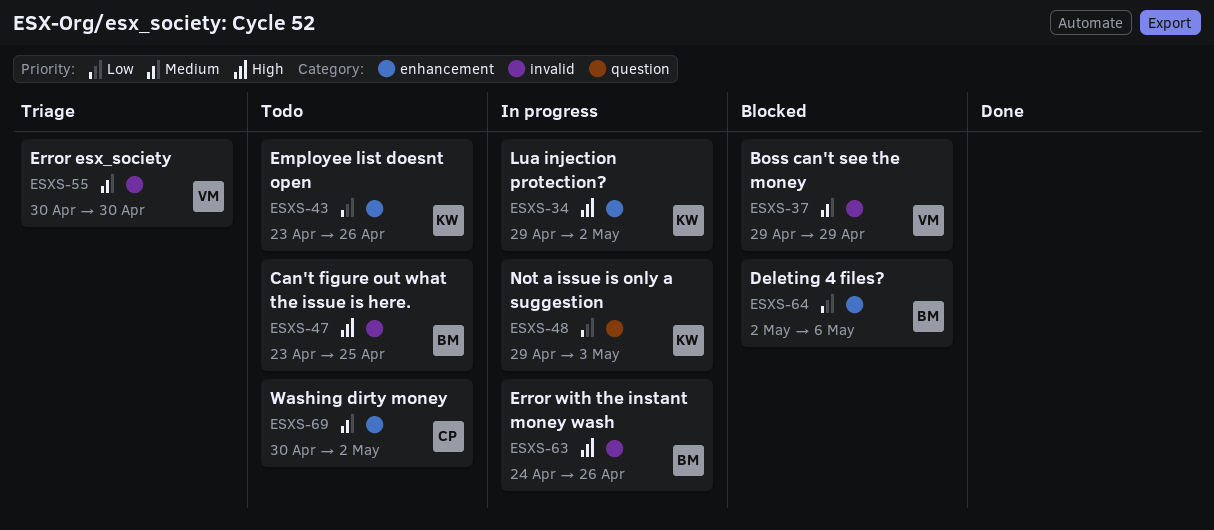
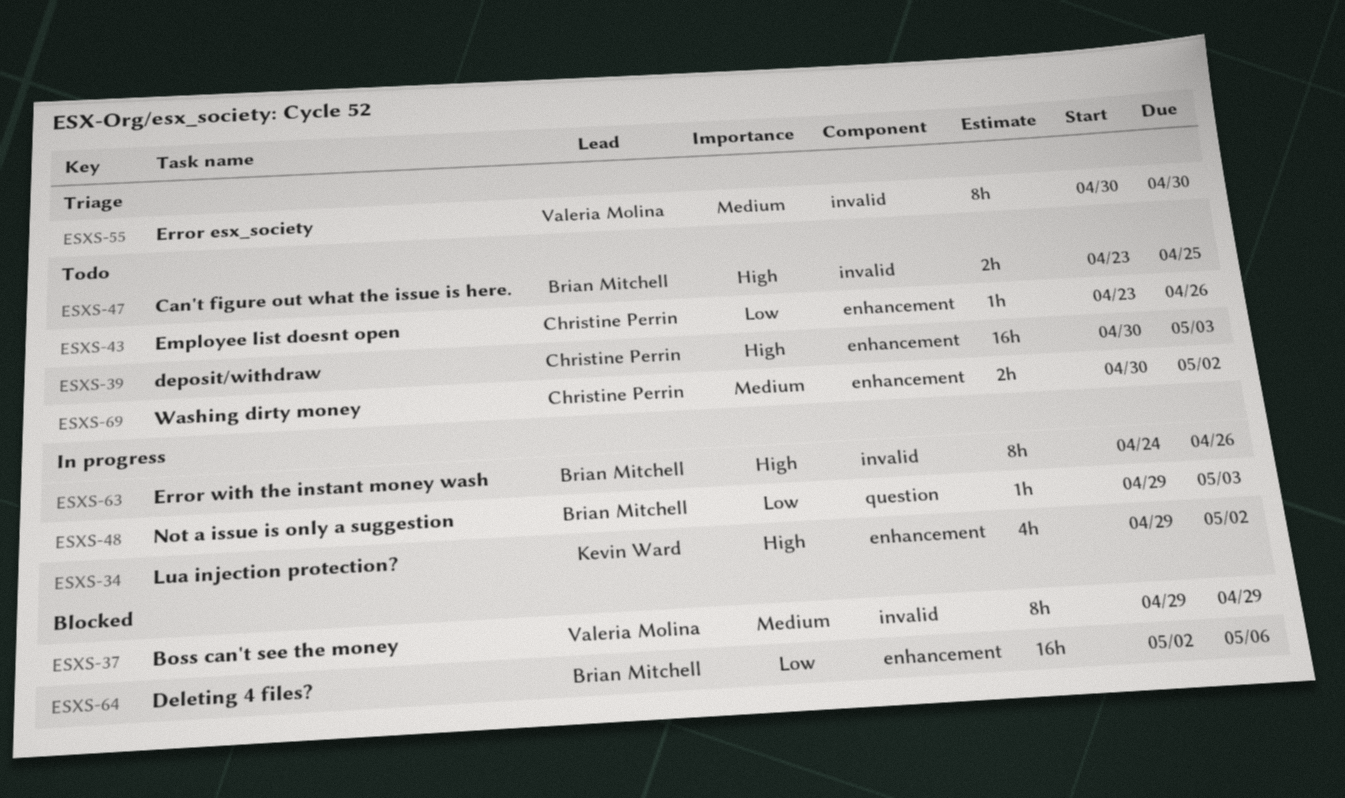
ESXS-39: none -> present
ESXS-43, owner: Kevin Ward -> Christine Perrin
ESXS-48, owner: Kevin Ward -> Brian Mitchell

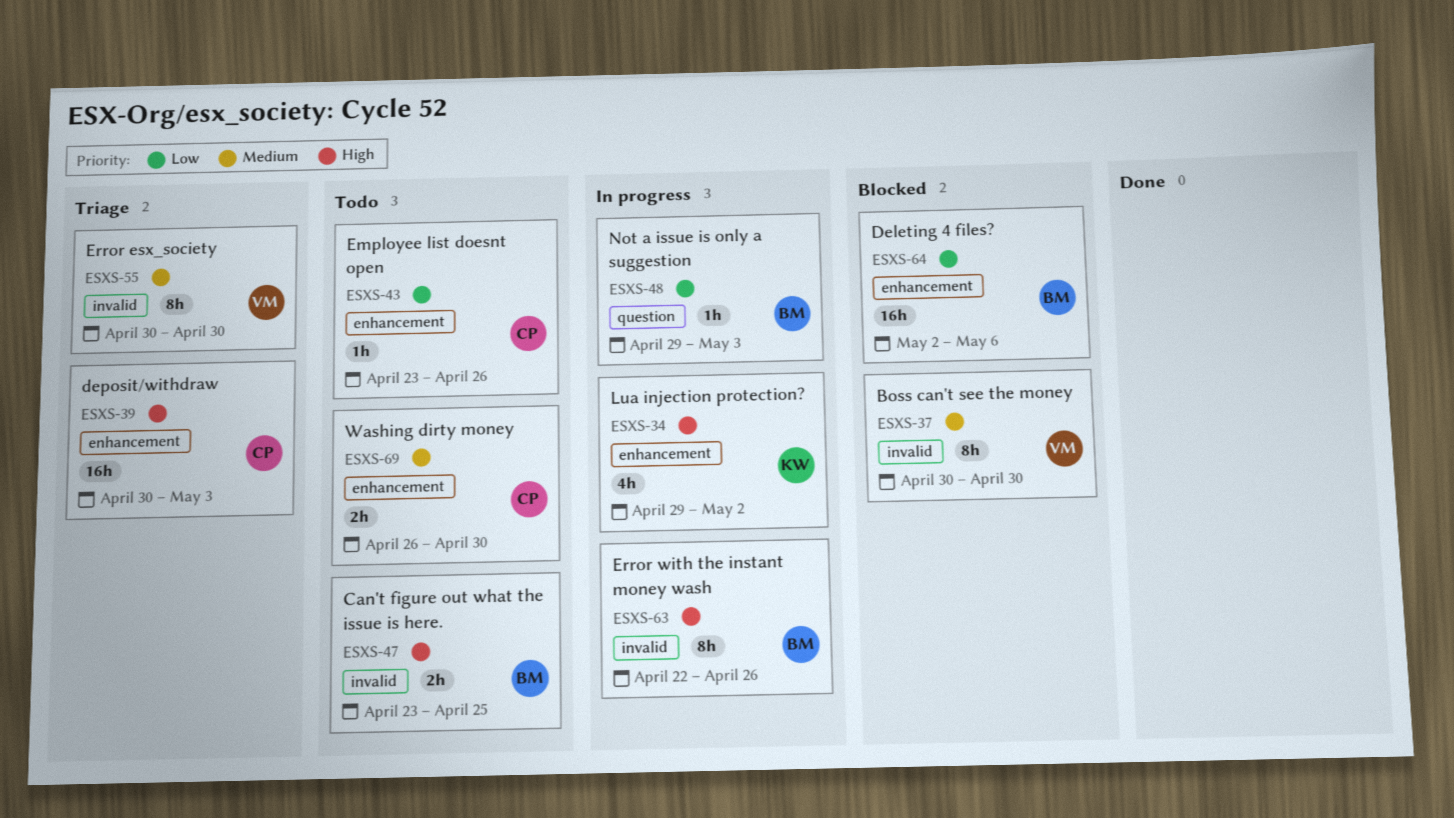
ESXS-37, start: Apr 29 -> Apr 30
ESXS-37, due: Apr 29 -> Apr 30
ESXS-39, status: Todo -> Triage
ESXS-63, start: Apr 24 -> Apr 22
ESXS-69, start: Apr 30 -> Apr 26
ESXS-69, due: May 2 -> Apr 30

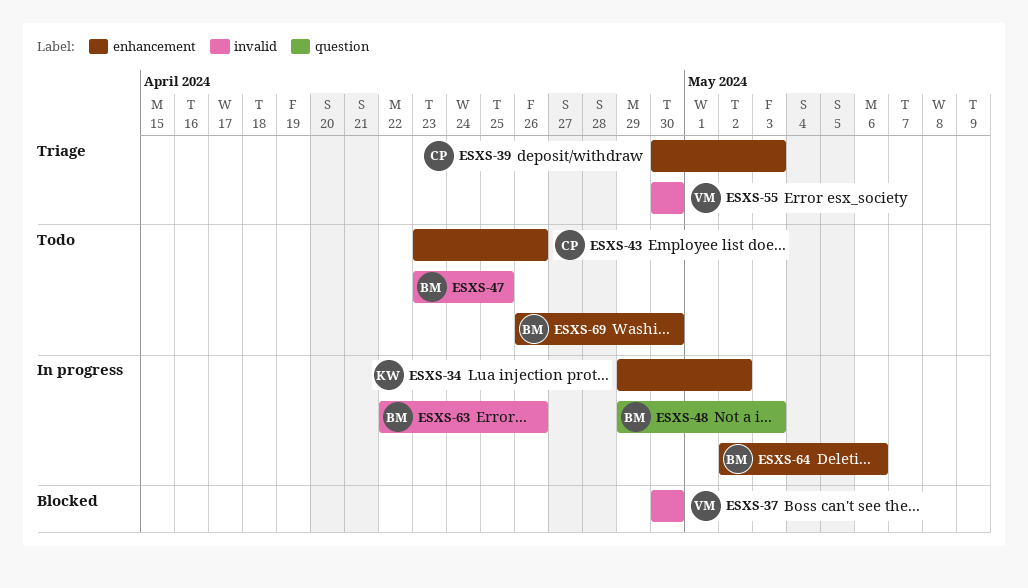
ESXS-64, status: Blocked -> In progress
ESXS-69, owner: CP -> BM

